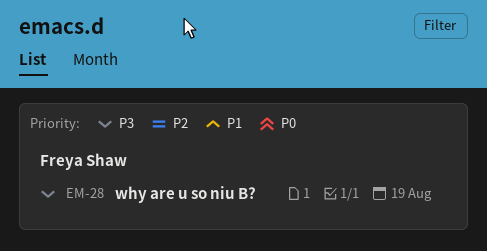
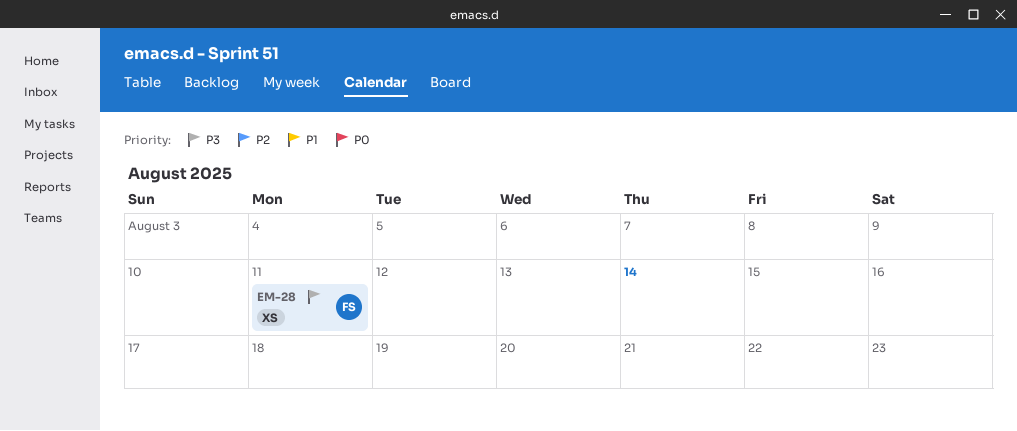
EM-28, due: Aug 19 -> Aug 11

